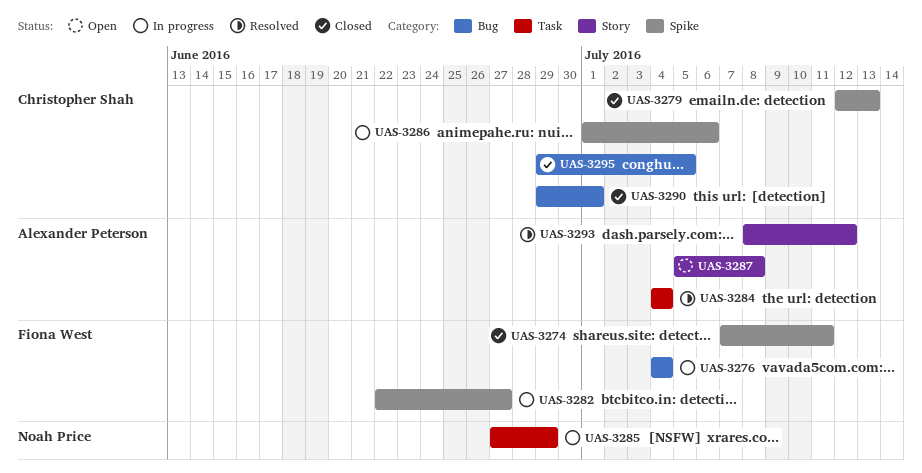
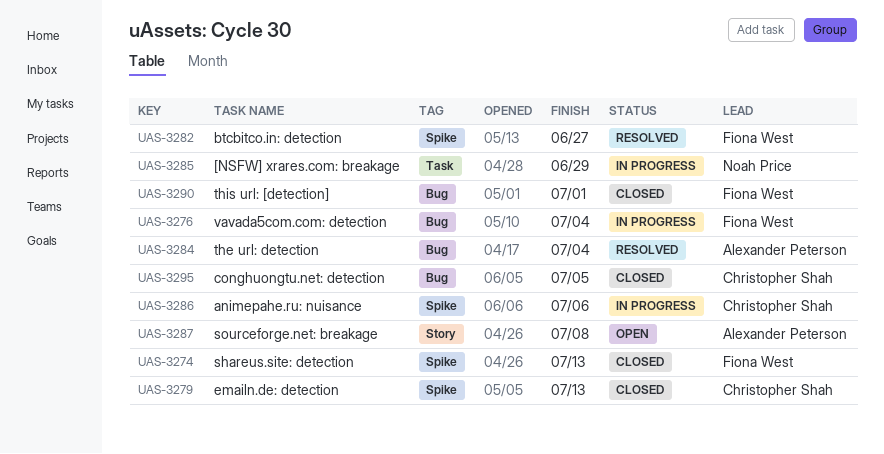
UAS-3274, due: Jul 11 -> Jul 13
UAS-3282, status: In progress -> Resolved
UAS-3284, label: Task -> Bug
UAS-3290, owner: Christopher Shah -> Fiona West
UAS-3293: present -> none

